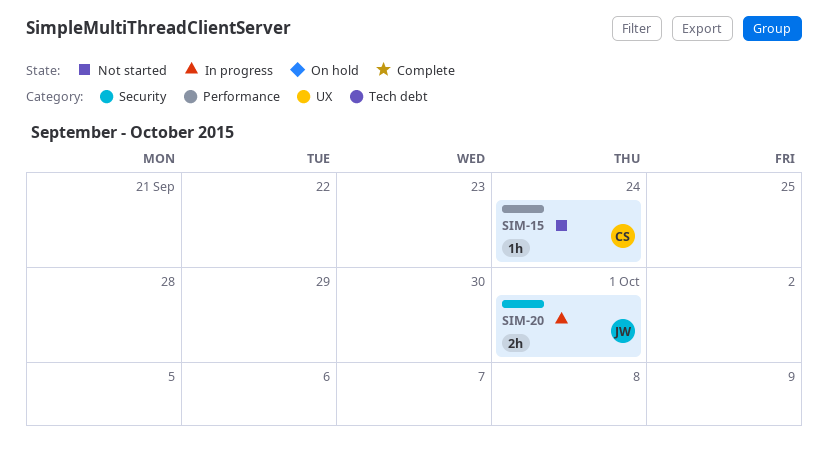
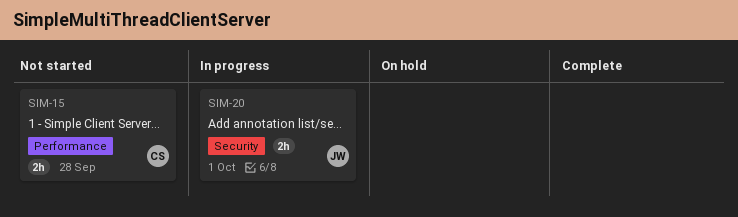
SIM-15, estimate: 1h -> 2h
SIM-15, due: Sep 24 -> Sep 28

